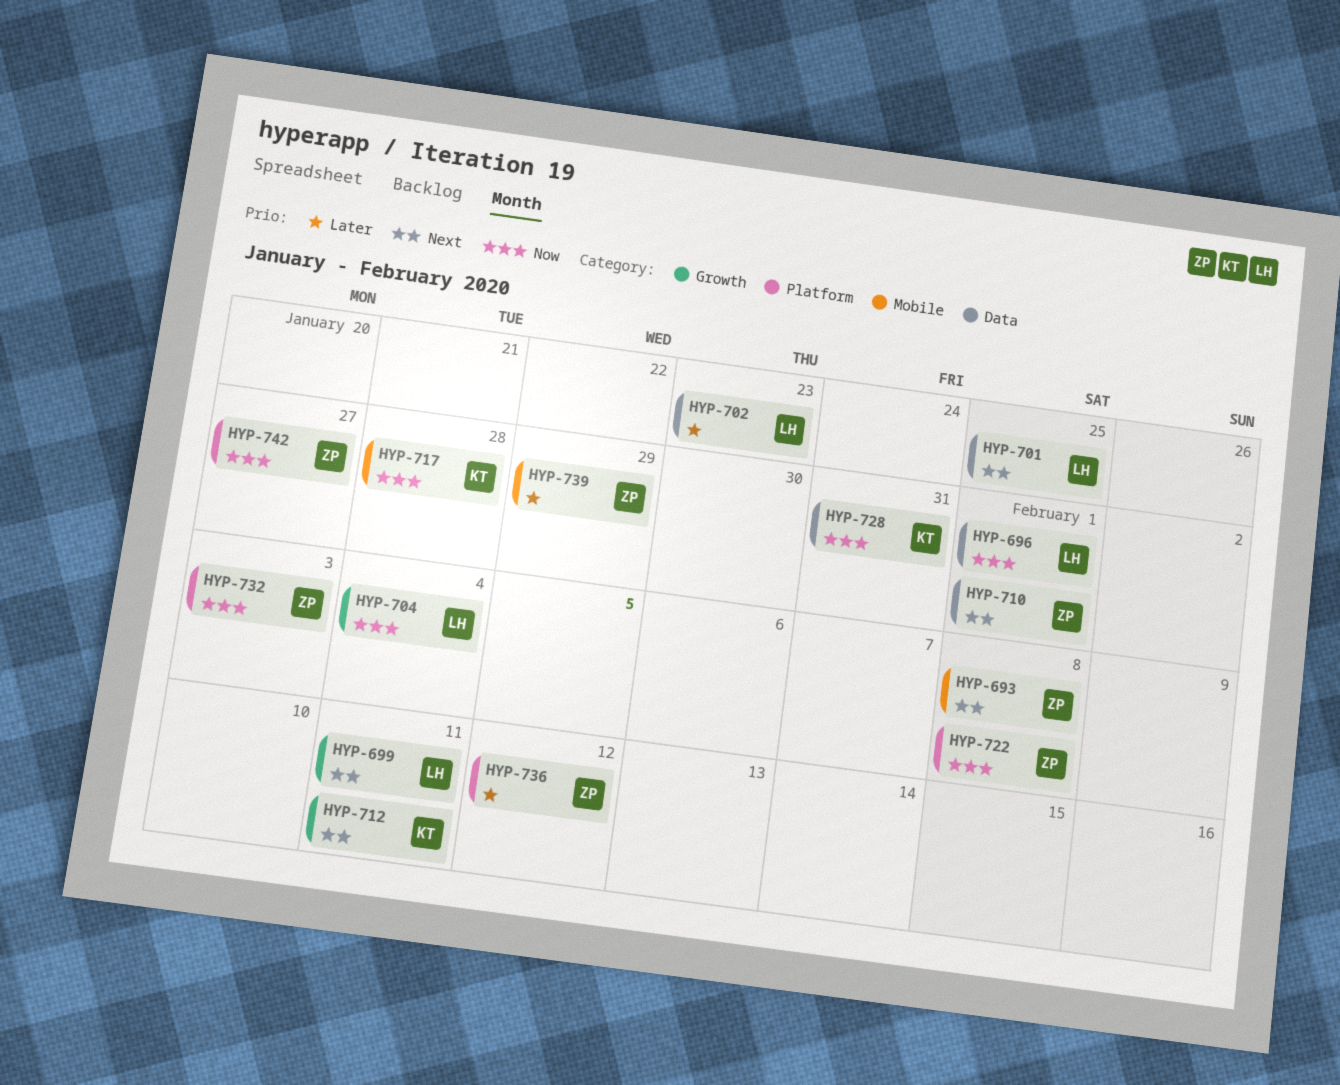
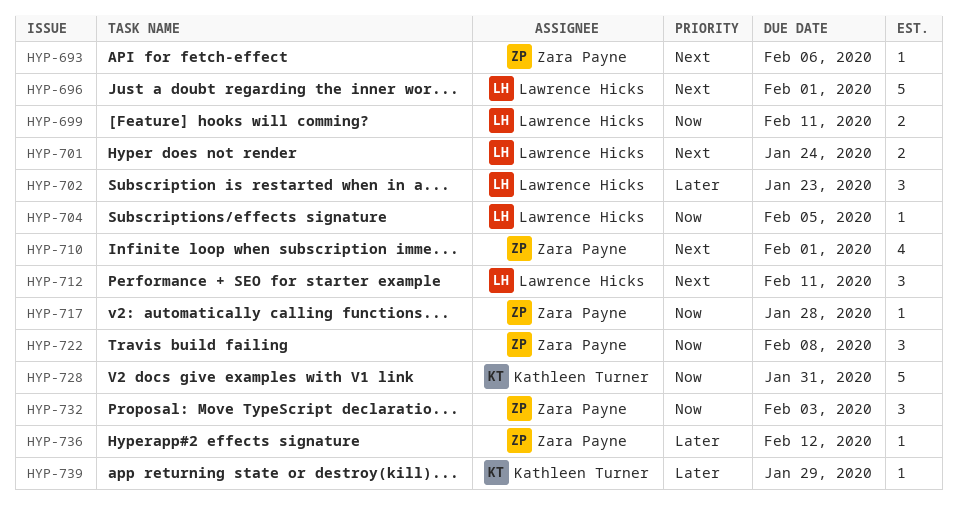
HYP-693, due: Feb 8 -> Feb 6
HYP-696, priority: Now -> Next
HYP-699, priority: Next -> Now
HYP-701, due: Jan 25 -> Jan 24
HYP-704, due: Feb 4 -> Feb 5
HYP-712, owner: Kathleen Turner -> Lawrence Hicks
HYP-717, owner: Kathleen Turner -> Zara Payne
HYP-739, owner: Zara Payne -> Kathleen Turner
HYP-742: present -> none

